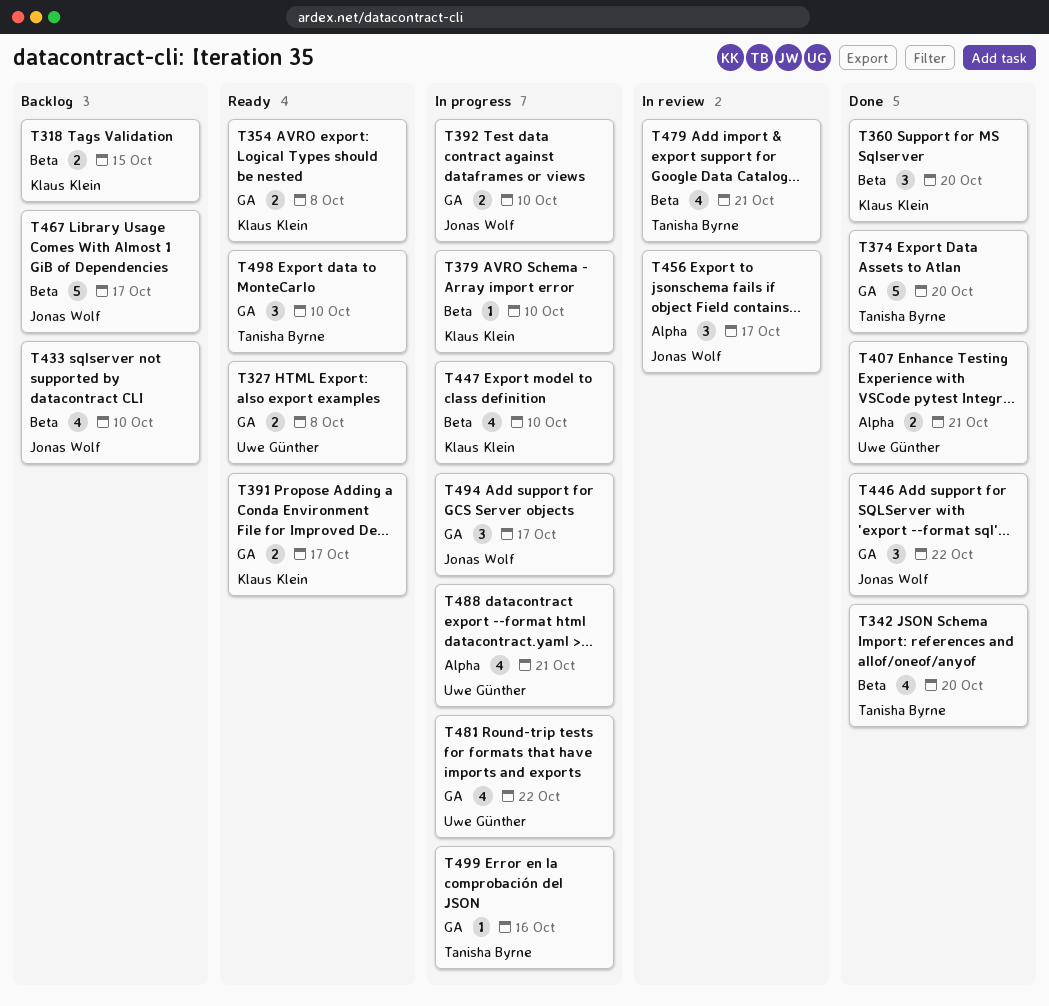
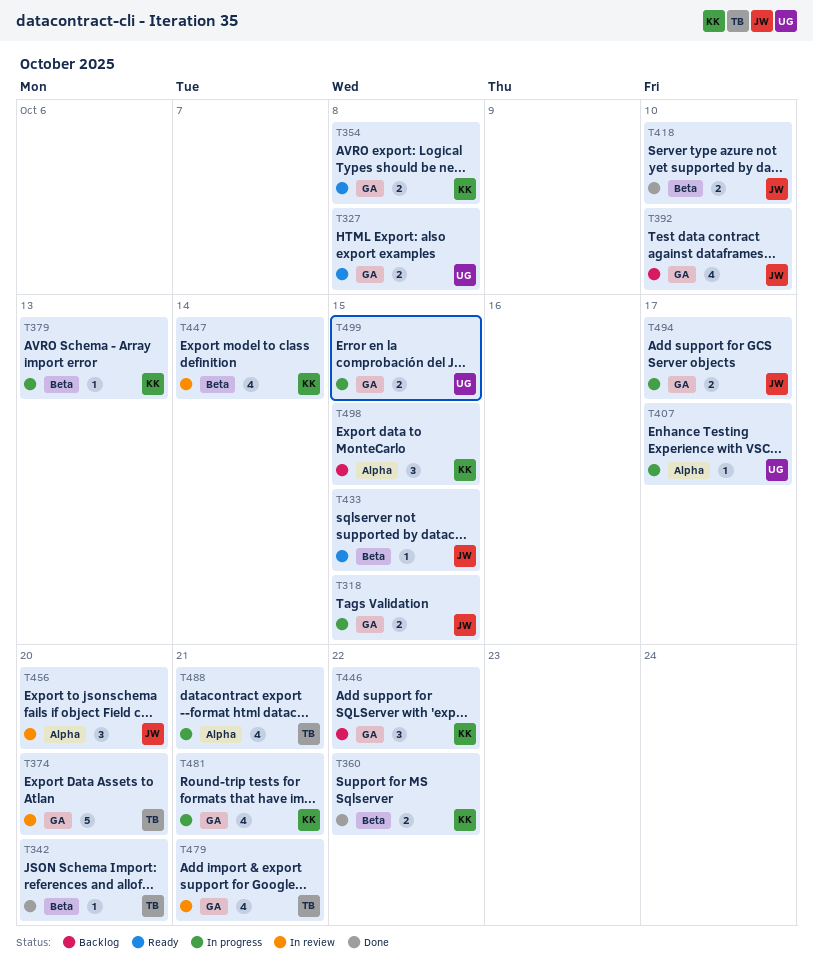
T318, status: Backlog -> In progress
T318, owner: Klaus Klein -> Jonas Wolf
T318, label: Beta -> GA
T342, estimate: 4 -> 1
T360, estimate: 3 -> 2
T360, due: Oct 20 -> Oct 22
T374, status: Done -> In review
T379, due: Oct 10 -> Oct 13
T391: present -> none
T392, status: In progress -> Backlog
T392, estimate: 2 -> 4
T407, status: Done -> In progress
T407, estimate: 2 -> 1
T407, due: Oct 21 -> Oct 17
T418: none -> present
T433, status: Backlog -> Ready
T433, estimate: 4 -> 1
T433, due: Oct 10 -> Oct 15
T446, status: Done -> Backlog
T446, owner: Jonas Wolf -> Klaus Klein
T447, status: In progress -> In review
T447, due: Oct 10 -> Oct 14
T456, due: Oct 17 -> Oct 20
T467: present -> none
T479, label: Beta -> GA
T481, owner: Uwe Günther -> Klaus Klein
T481, due: Oct 22 -> Oct 21
T488, owner: Uwe Günther -> Tanisha Byrne
T494, estimate: 3 -> 2
T498, status: Ready -> Backlog
T498, owner: Tanisha Byrne -> Klaus Klein
T498, label: GA -> Alpha
T498, due: Oct 10 -> Oct 15
T499, owner: Tanisha Byrne -> Uwe Günther
T499, estimate: 1 -> 2
T499, due: Oct 16 -> Oct 15

